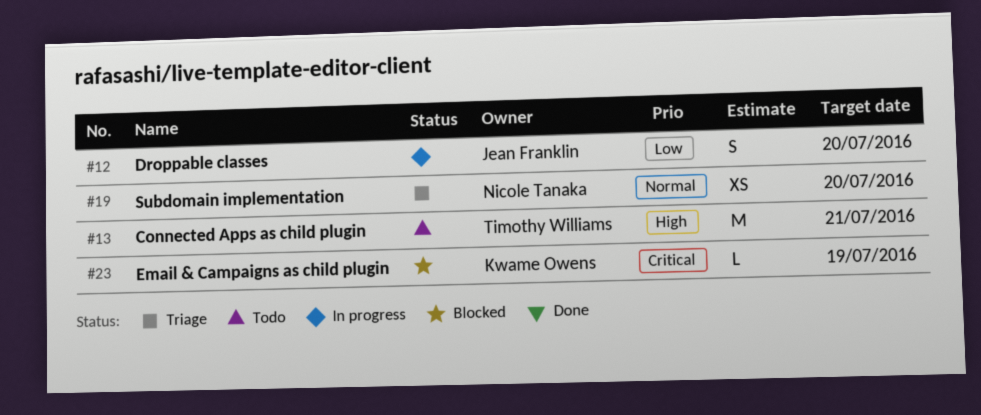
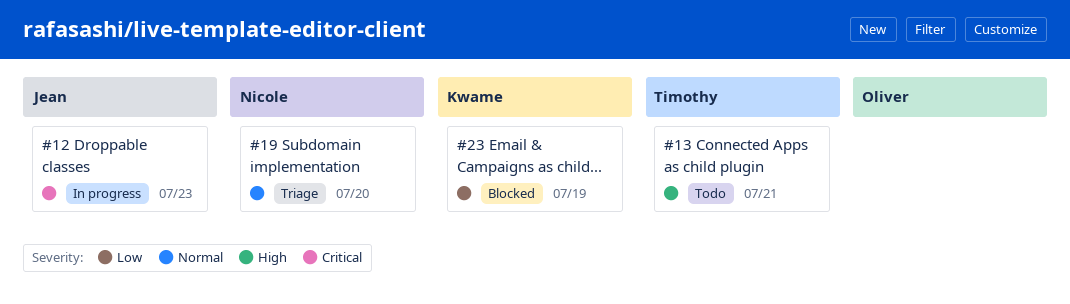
#12, priority: Low -> Critical
#12, due: Jul 20 -> Jul 23
#23, priority: Critical -> Low

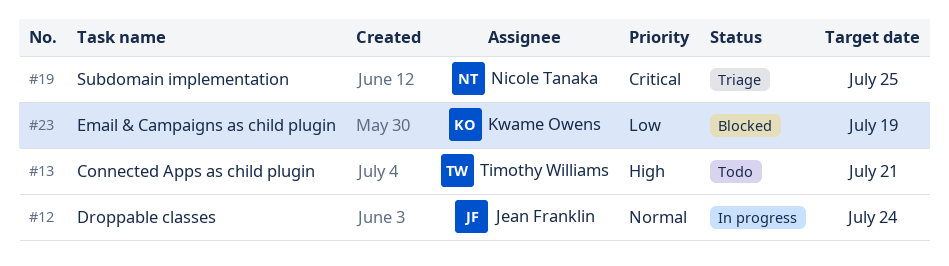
#12, priority: Critical -> Normal
#12, due: Jul 23 -> Jul 24
#19, priority: Normal -> Critical
#19, due: Jul 20 -> Jul 25

